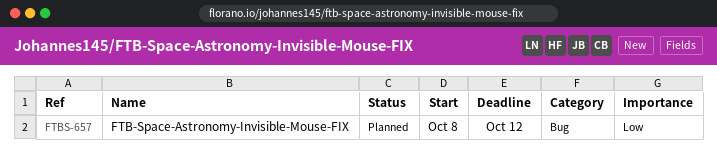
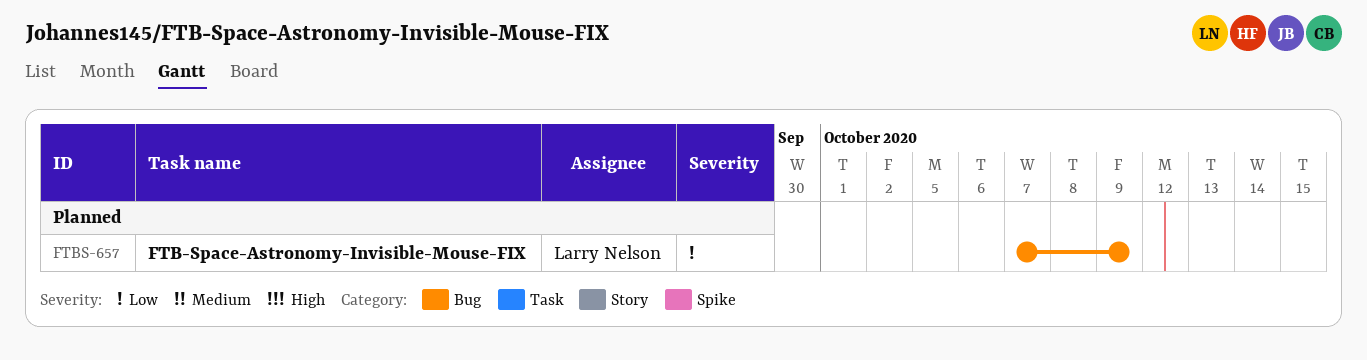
FTBS-657, start: Oct 8 -> Oct 7
FTBS-657, due: Oct 12 -> Oct 9

